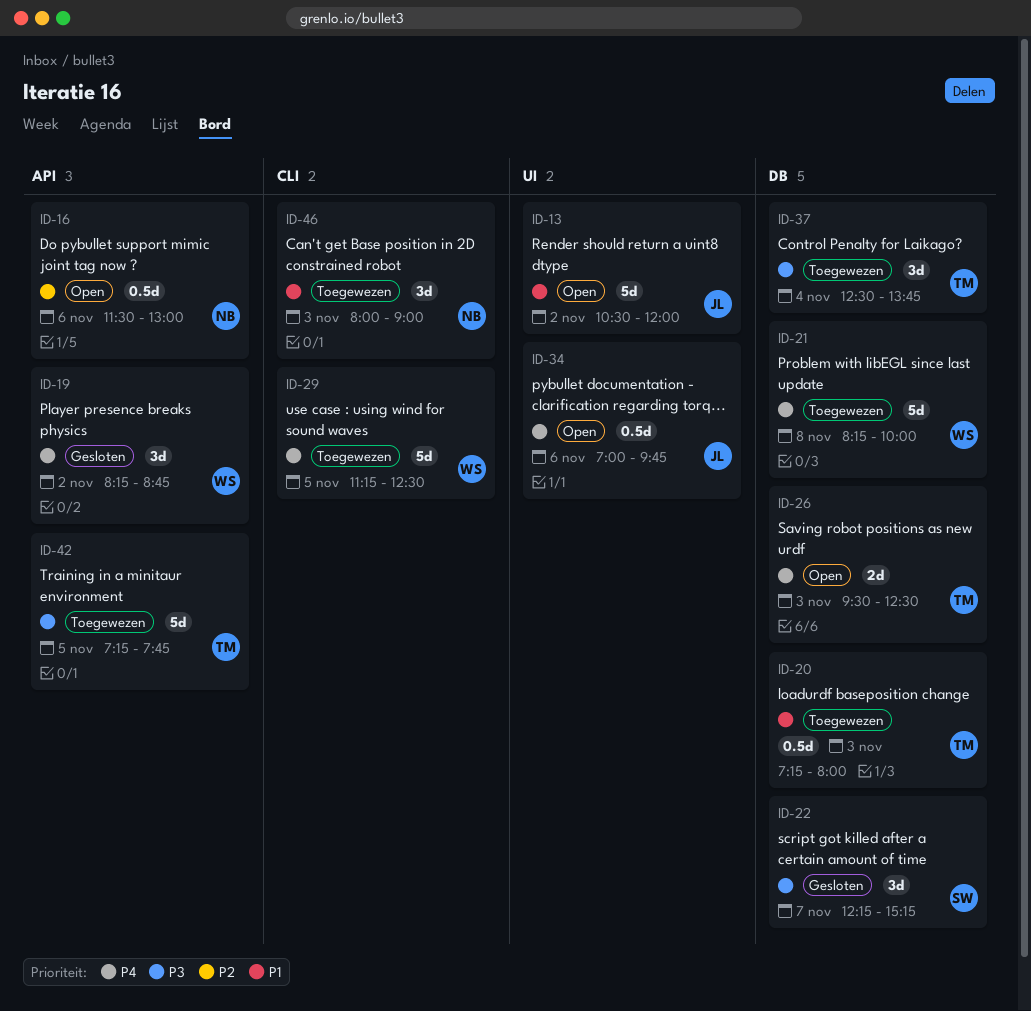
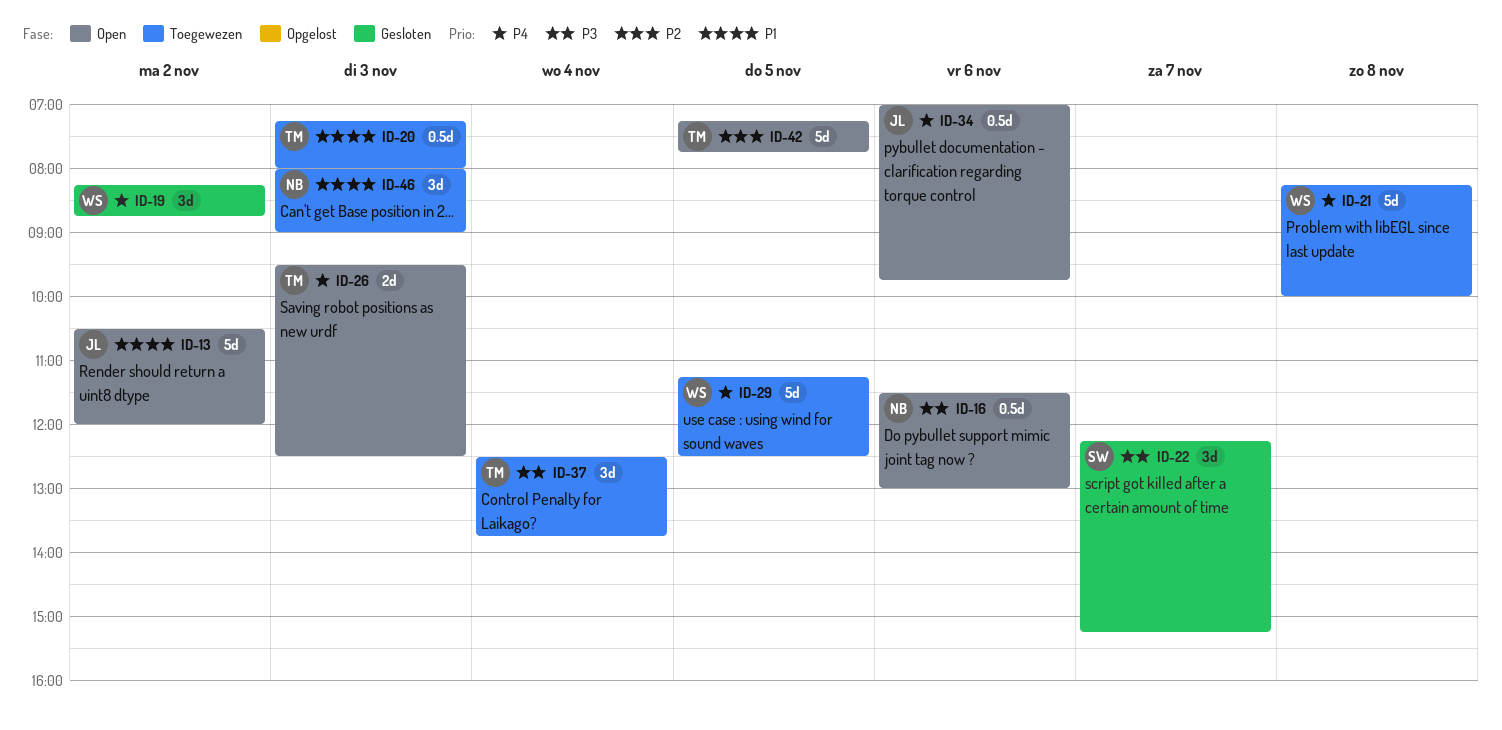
ID-16, priority: P2 -> P3
ID-42, status: Toegewezen -> Open
ID-42, priority: P3 -> P2

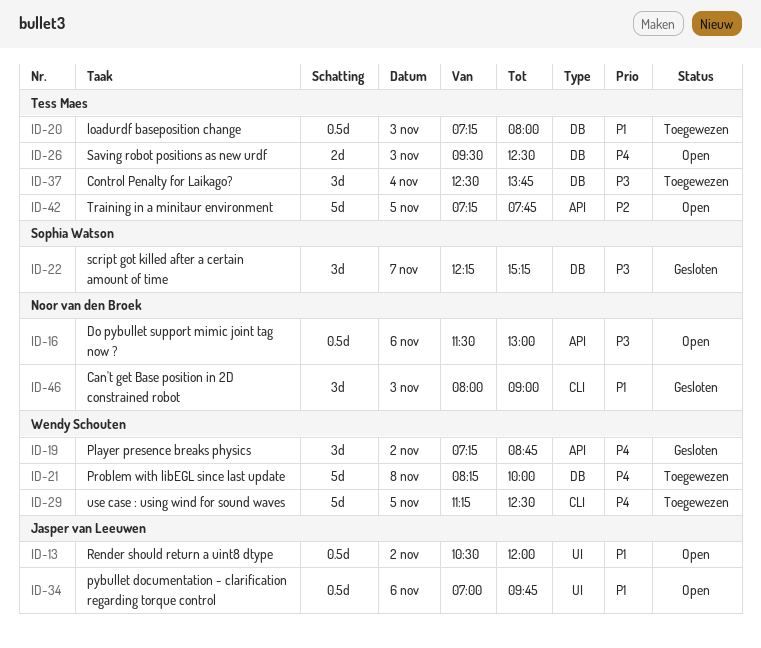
ID-13, estimate: 5d -> 0.5d
ID-19, begins: 08:15 -> 07:15
ID-34, priority: P4 -> P1
ID-46, status: Toegewezen -> Gesloten

